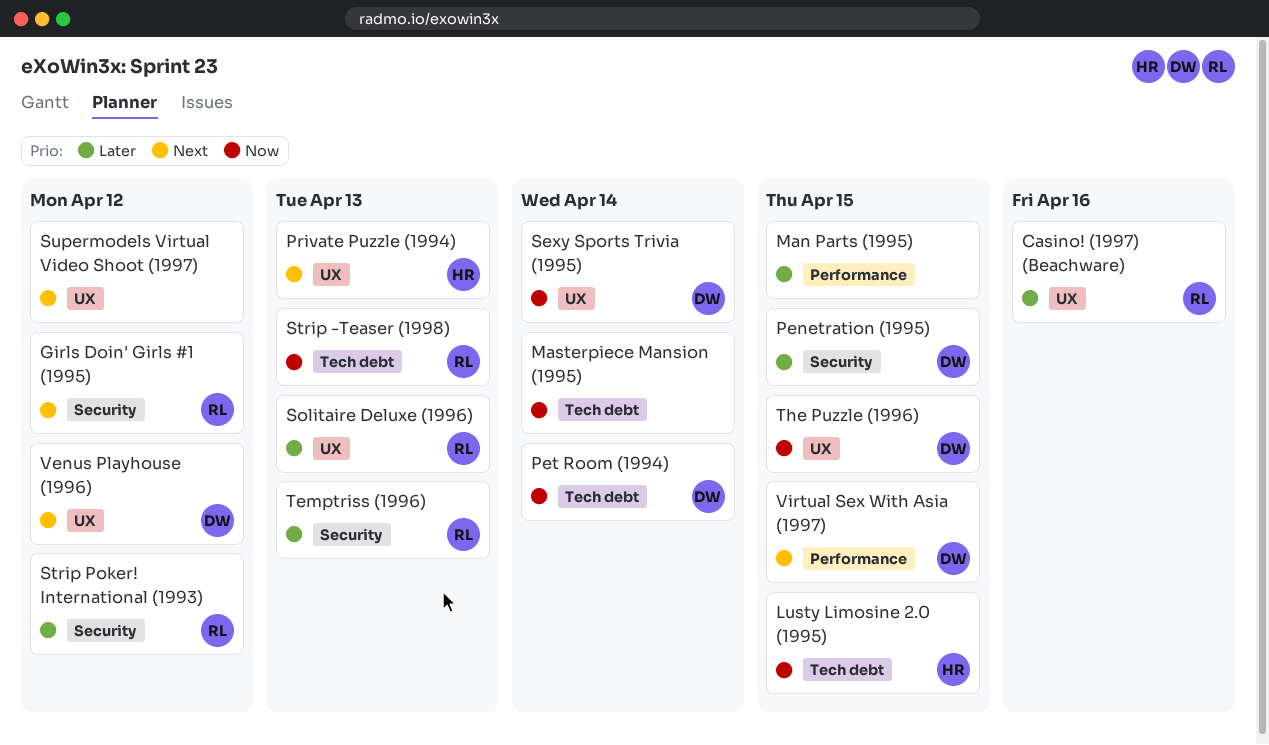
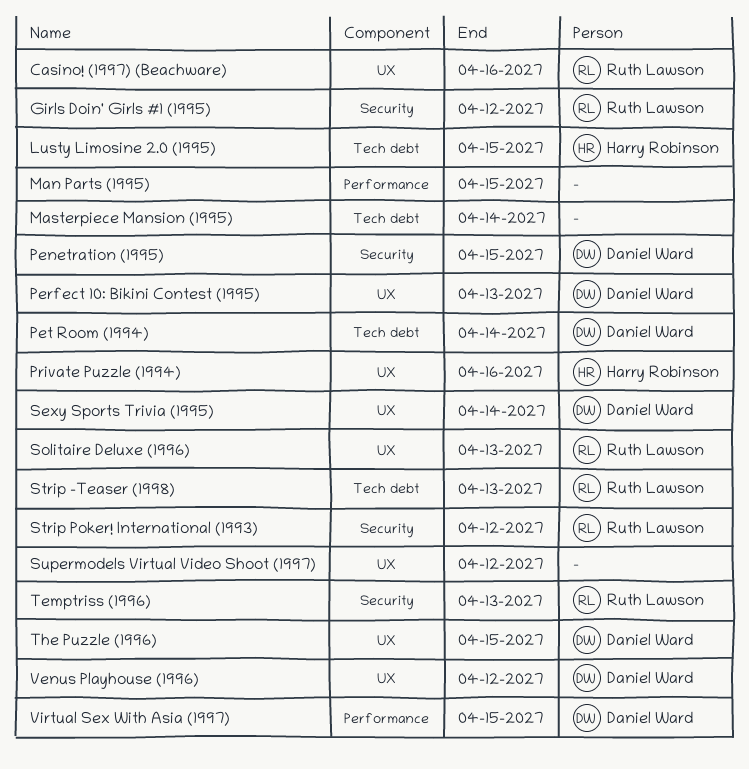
Perfect 10: Bikini Contest (1995): none -> present
Private Puzzle (1994), due: Apr 13 -> Apr 16

